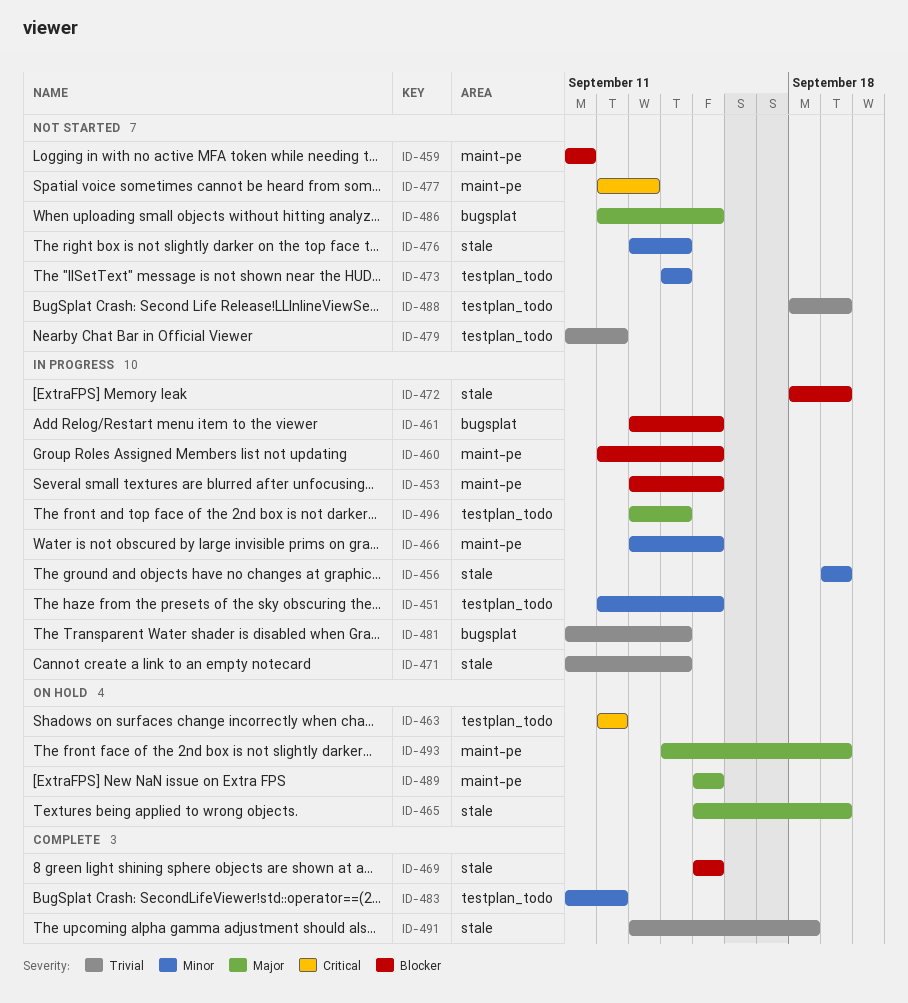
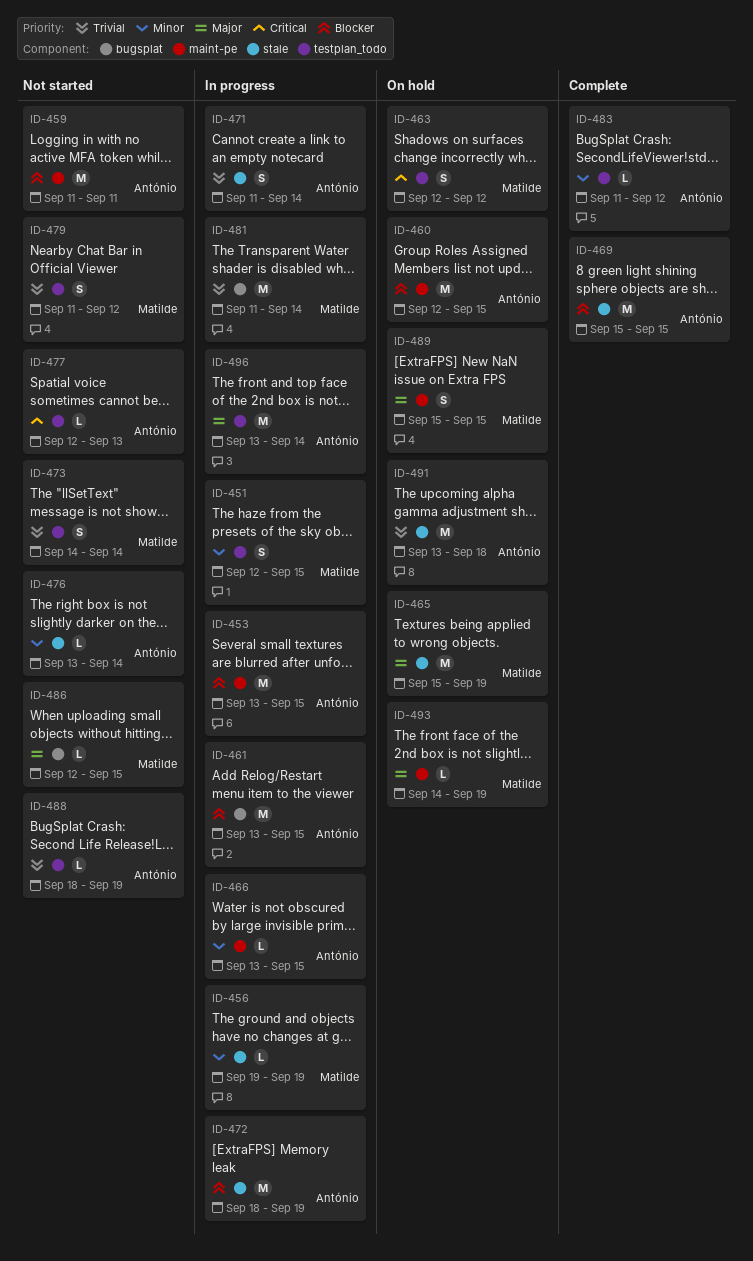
ID-460, status: In progress -> On hold
ID-473, priority: Minor -> Trivial
ID-477, label: maint-pe -> testplan_todo
ID-491, status: Complete -> On hold

